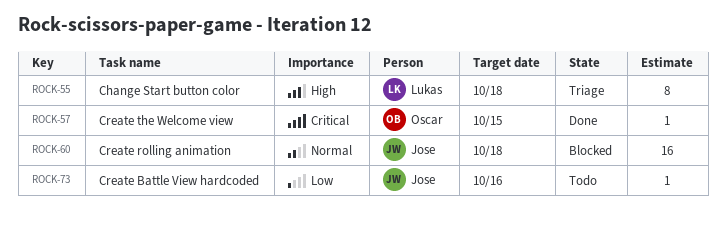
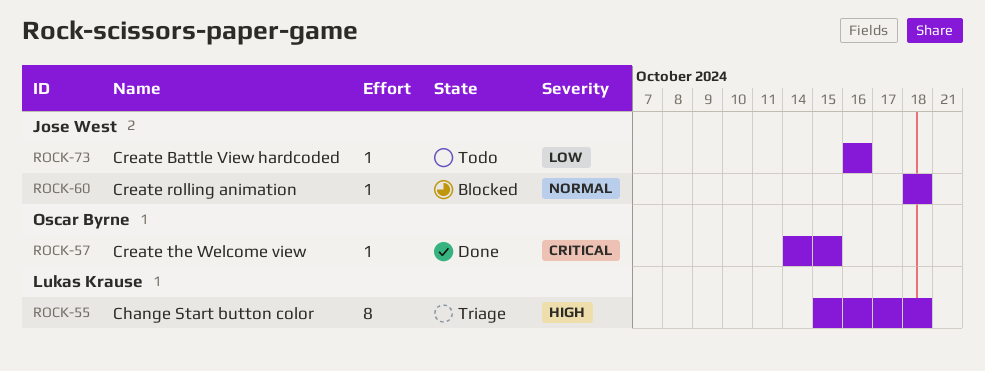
ROCK-60, estimate: 16 -> 1

